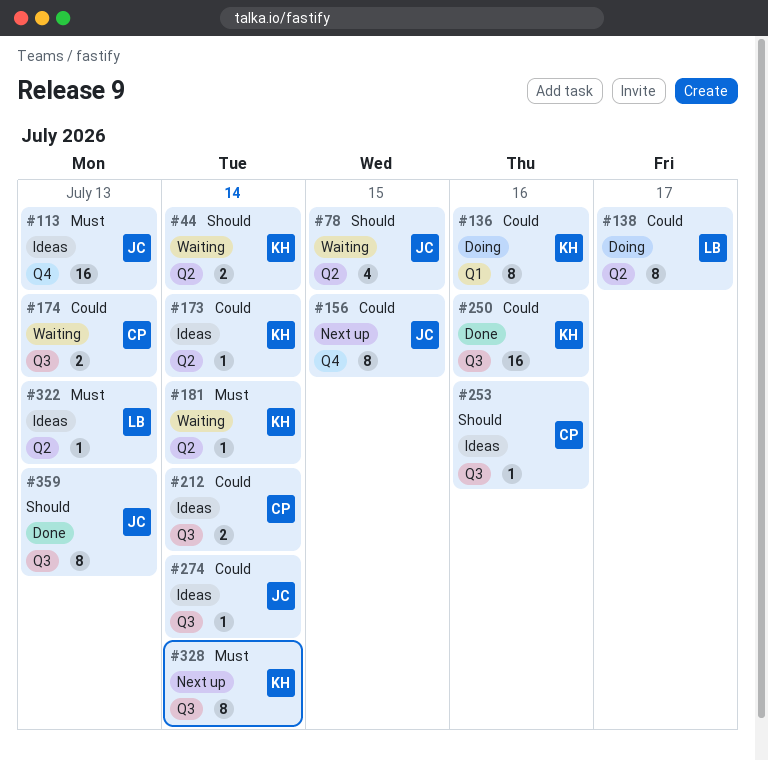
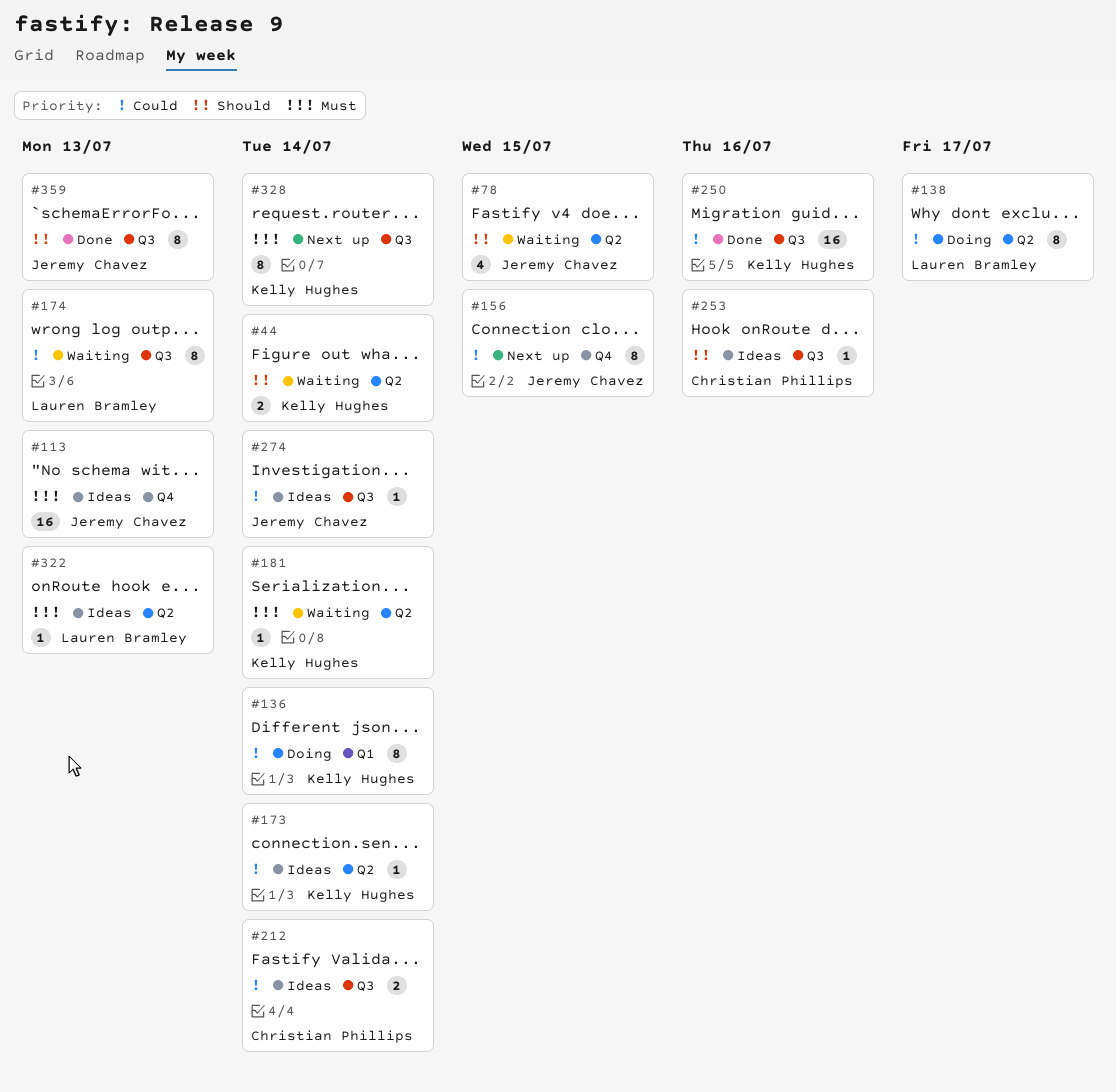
#136, due: Jul 16 -> Jul 14
#174, owner: Christian Phillips -> Lauren Bramley
#174, estimate: 2 -> 8

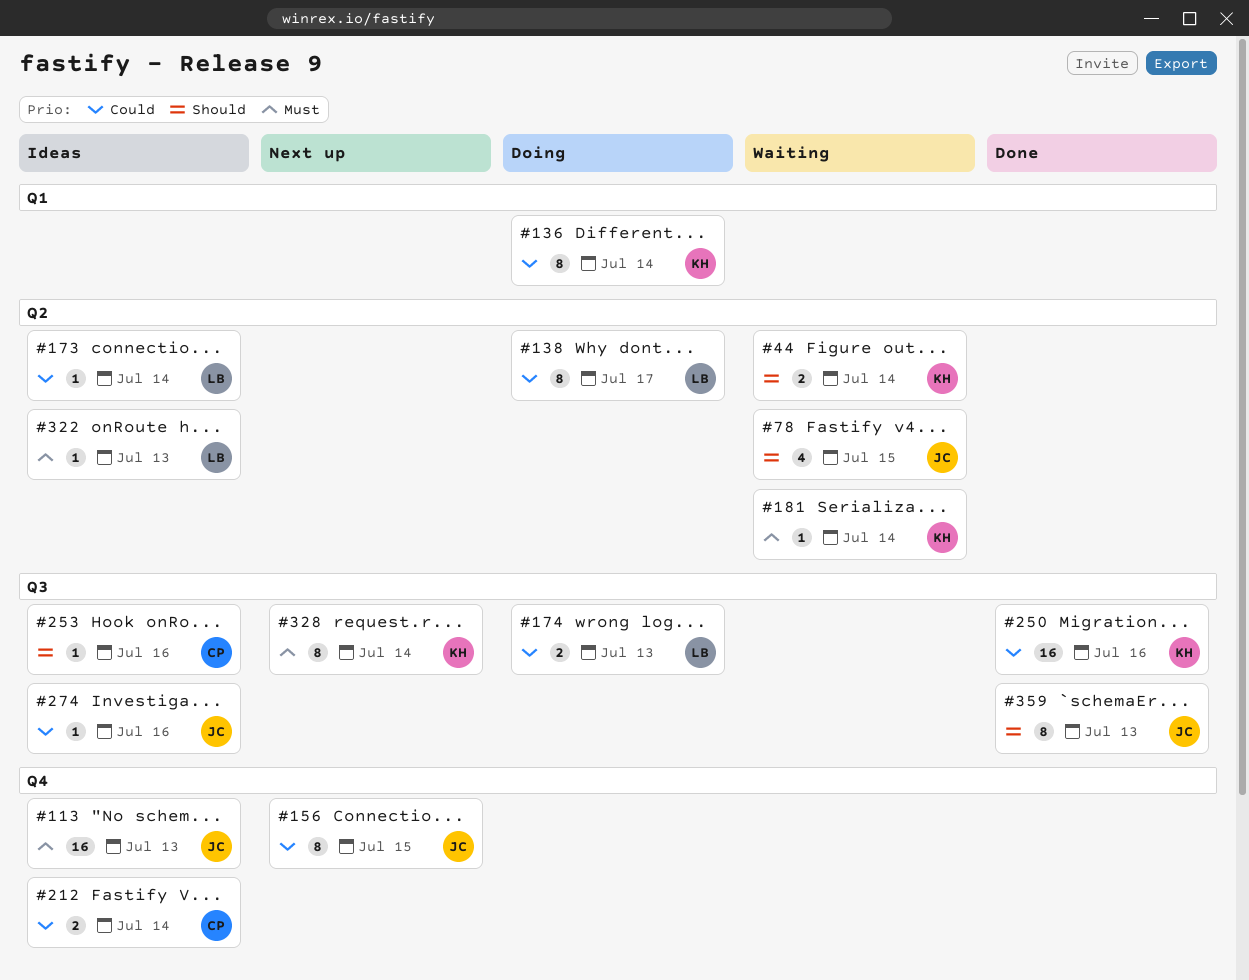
#173, owner: Kelly Hughes -> Lauren Bramley
#174, status: Waiting -> Doing
#174, estimate: 8 -> 2
#212, label: Q3 -> Q4
#274, due: Jul 14 -> Jul 16

